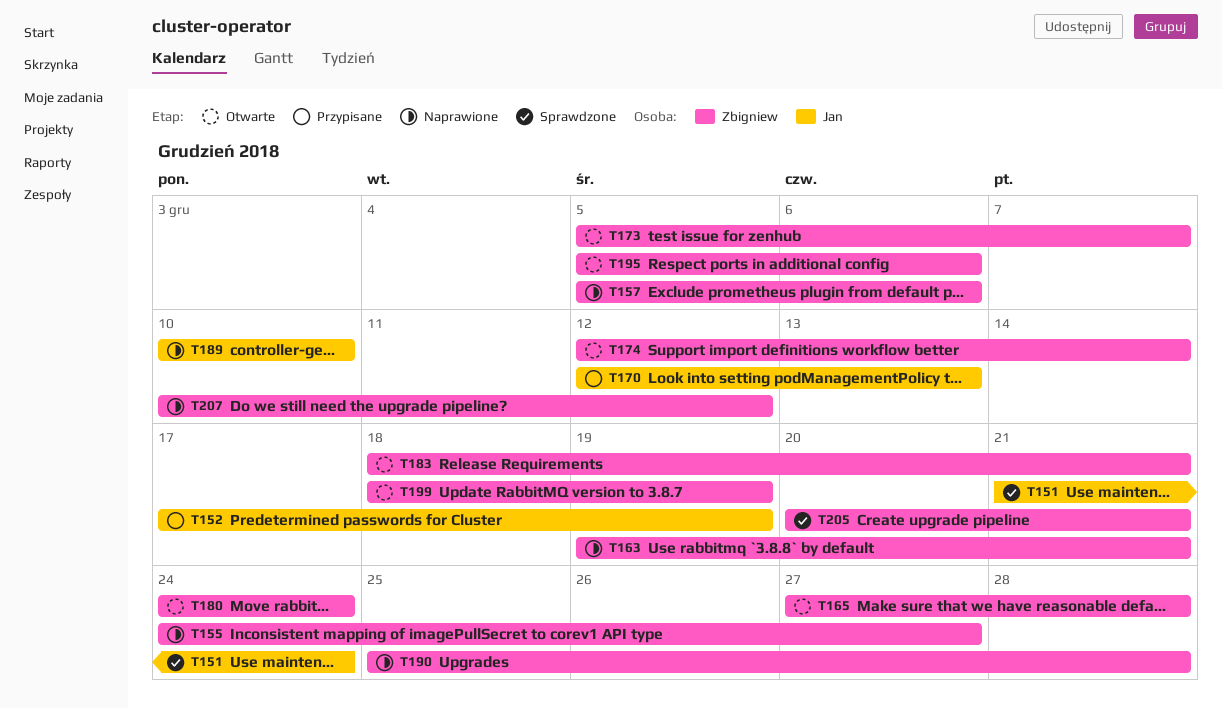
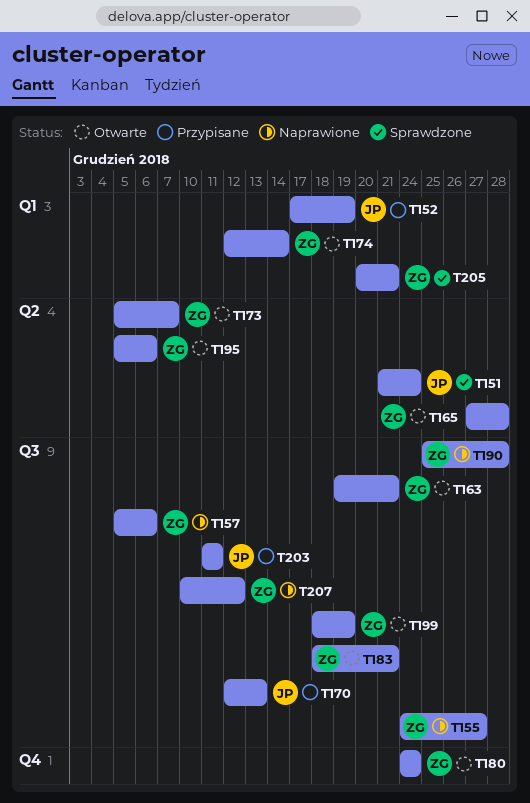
T163, status: Naprawione -> Otwarte
T189: present -> none
T203: none -> present

